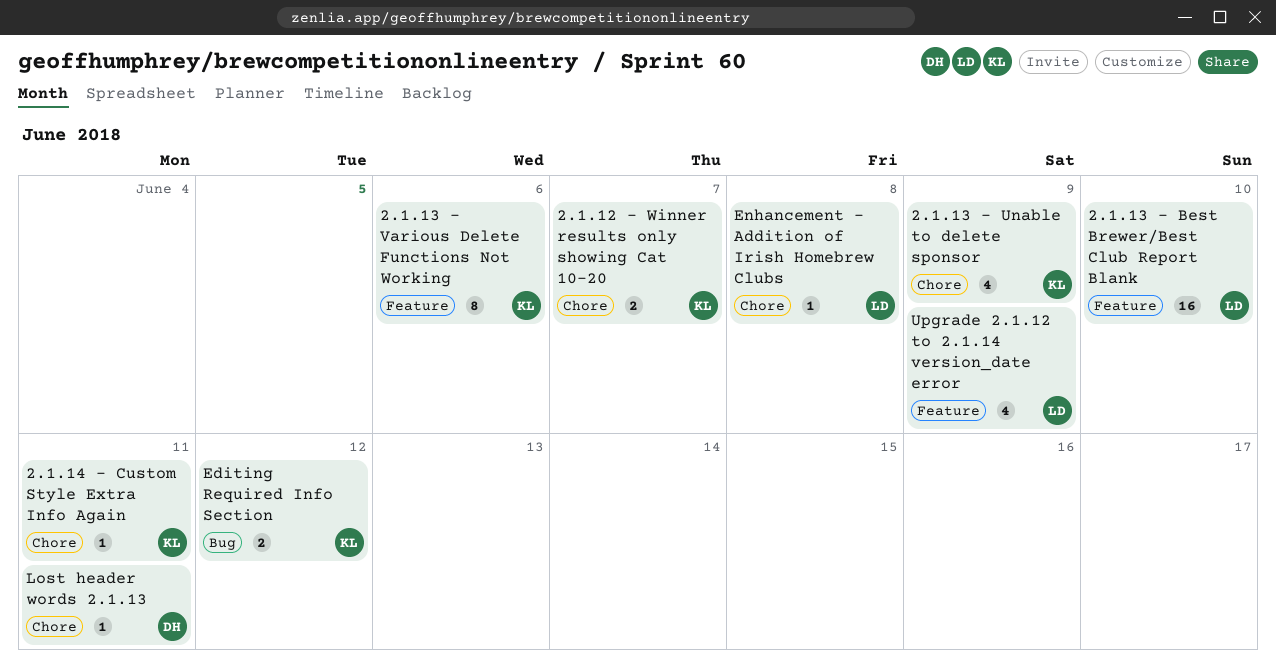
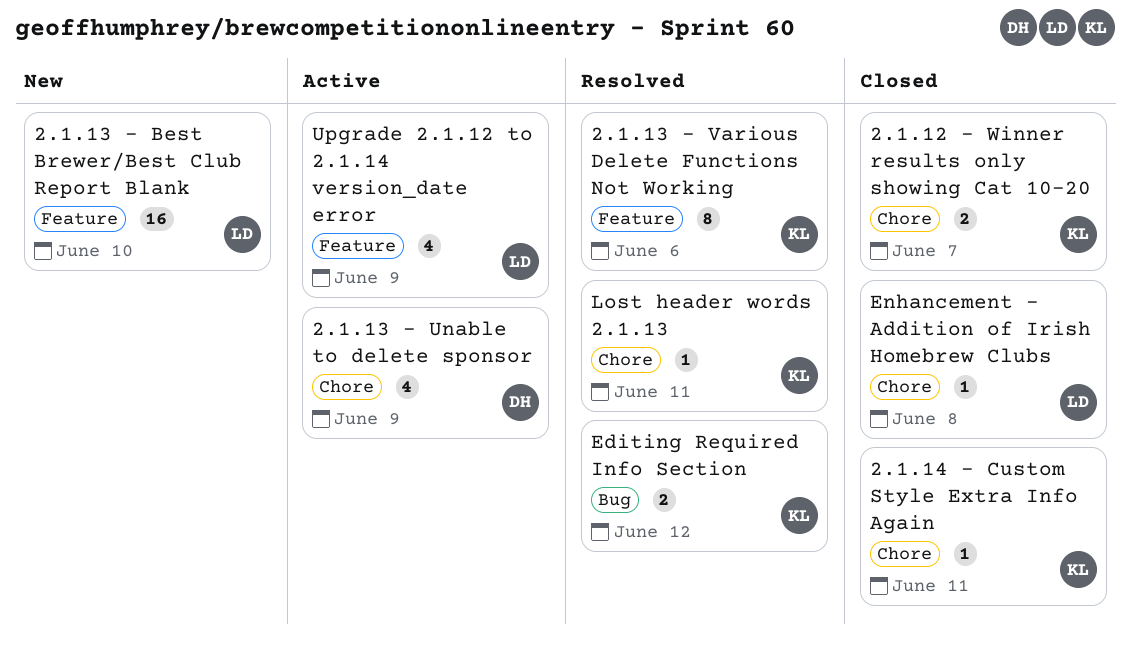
2.1.13 - Unable to delete sponsor, owner: KL -> DH
Lost header words 2.1.13, owner: DH -> KL

